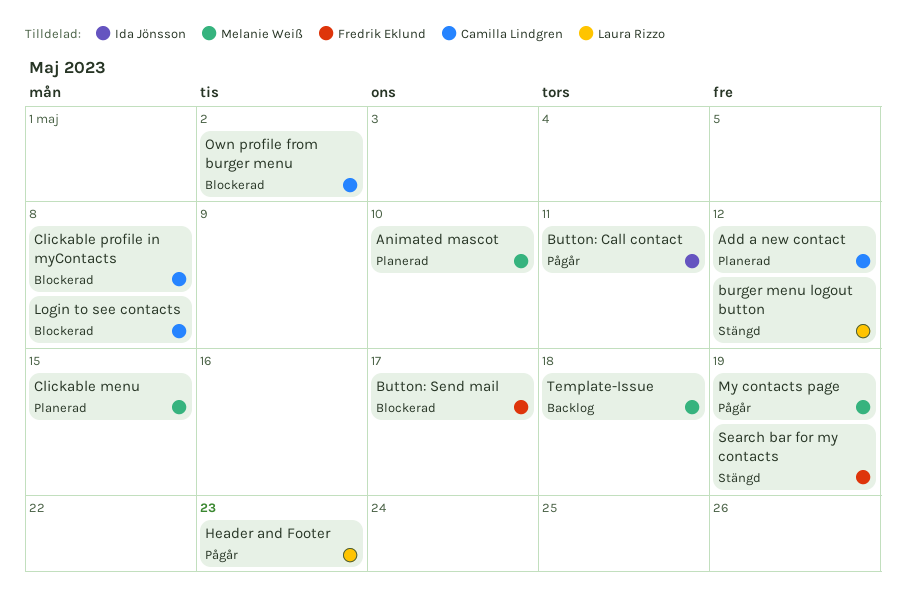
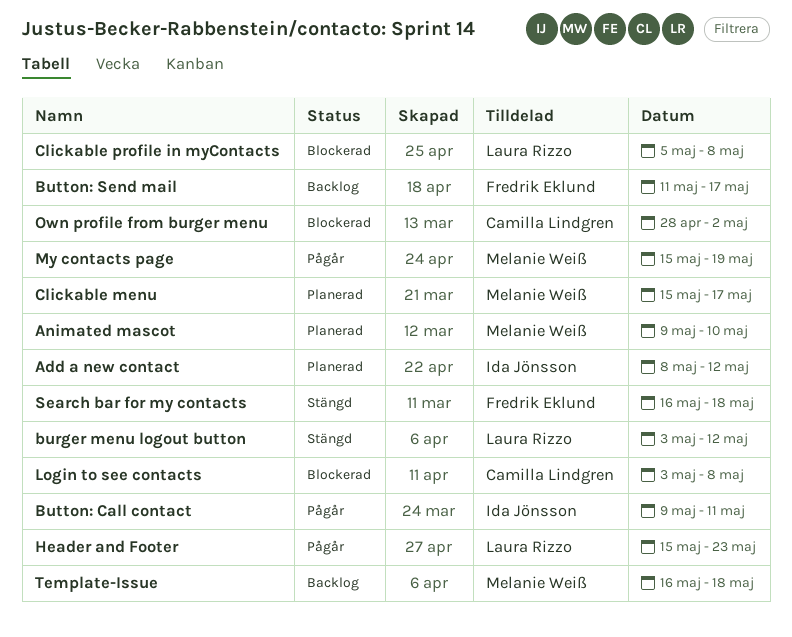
Add a new contact, owner: Camilla Lindgren -> Ida Jönsson
Button: Send mail, status: Blockerad -> Backlog
Clickable menu, due: May 15 -> May 17
Clickable profile in myContacts, owner: Camilla Lindgren -> Laura Rizzo
Search bar for my contacts, due: May 19 -> May 18

